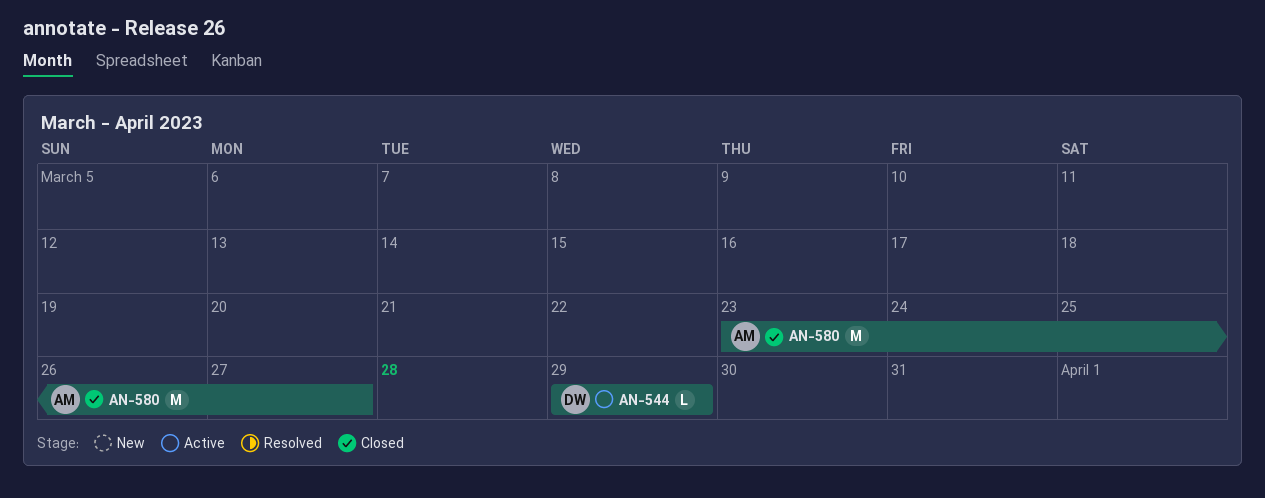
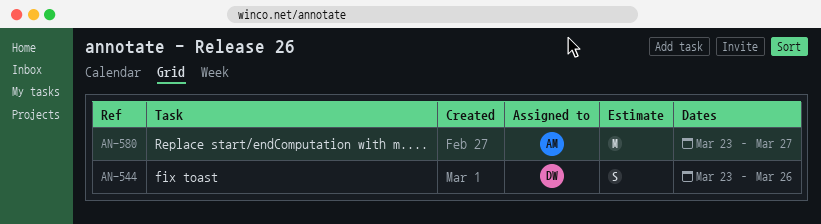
AN-544, estimate: L -> S
AN-544, start: Mar 29 -> Mar 23
AN-544, due: Mar 29 -> Mar 26

